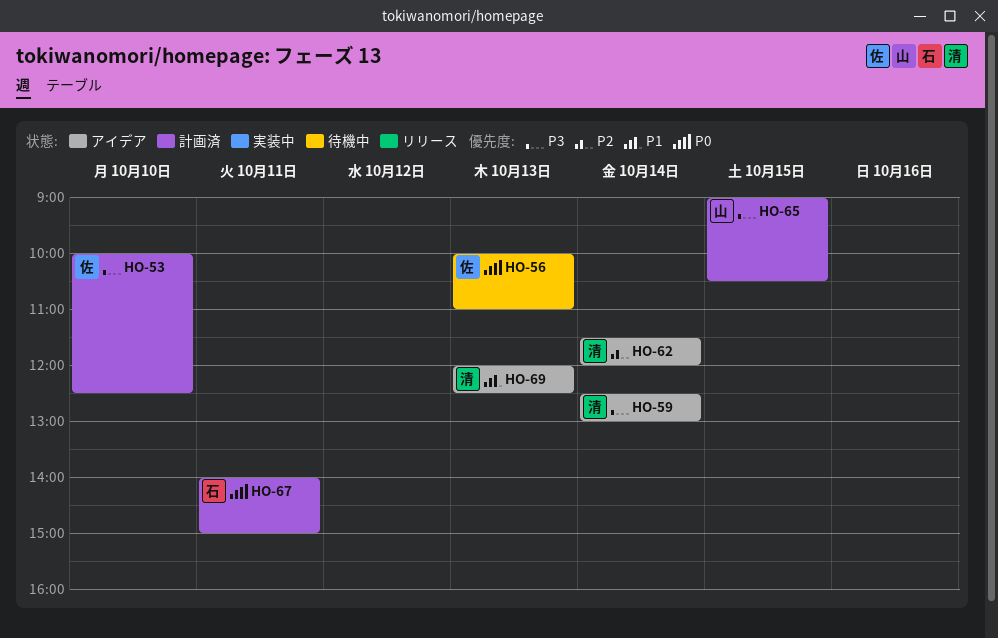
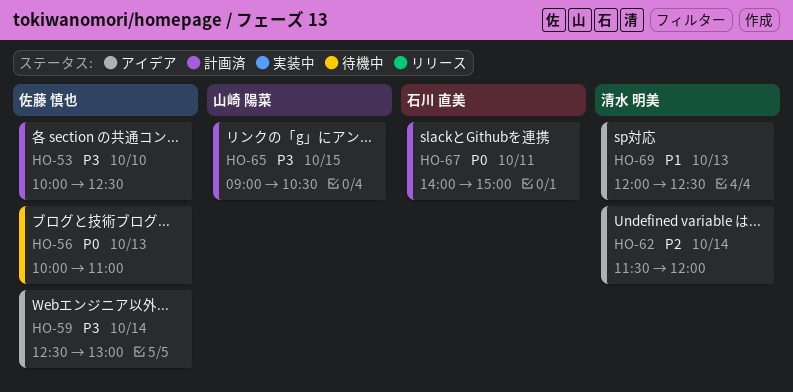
HO-59, owner: 清水 明美 -> 佐藤 慎也

